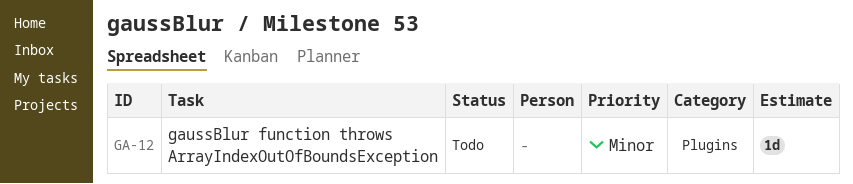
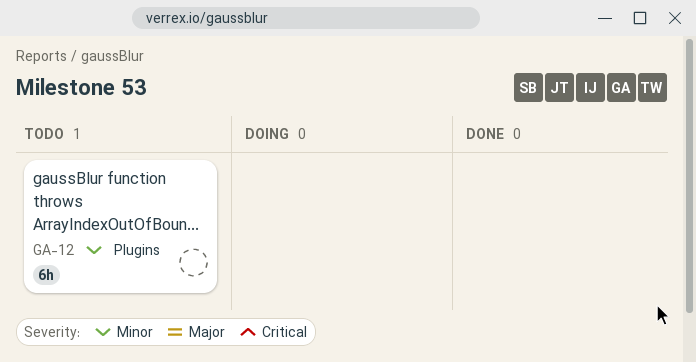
GA-12, estimate: 1d -> 6h

